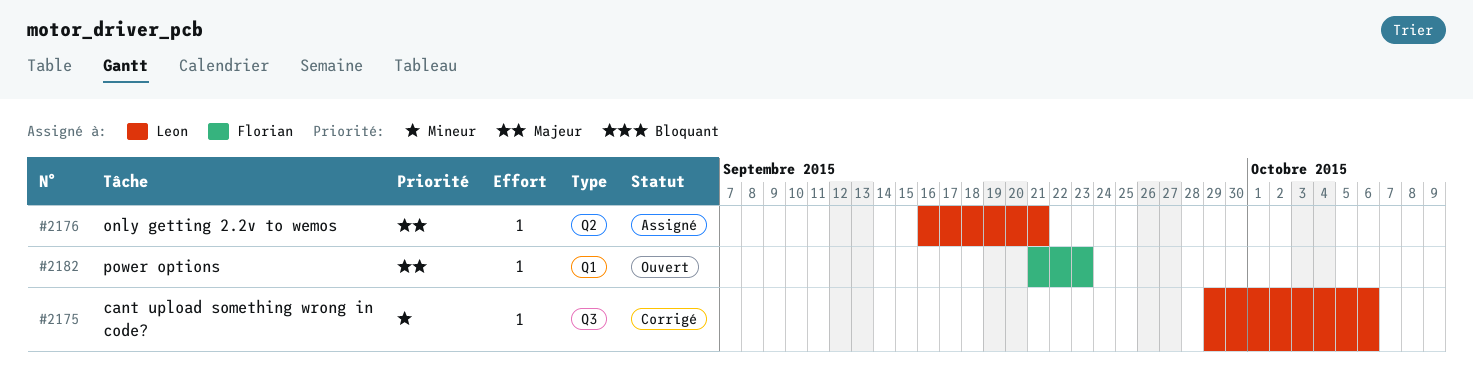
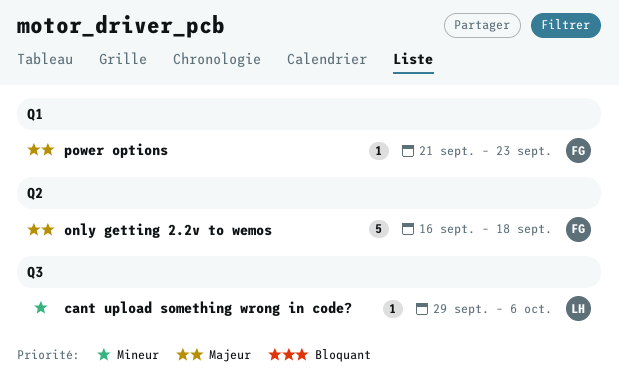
only getting 2.2v to wemos, owner: Leon -> Florian
only getting 2.2v to wemos, estimate: 1 -> 5
only getting 2.2v to wemos, due: Sep 21 -> Sep 18

